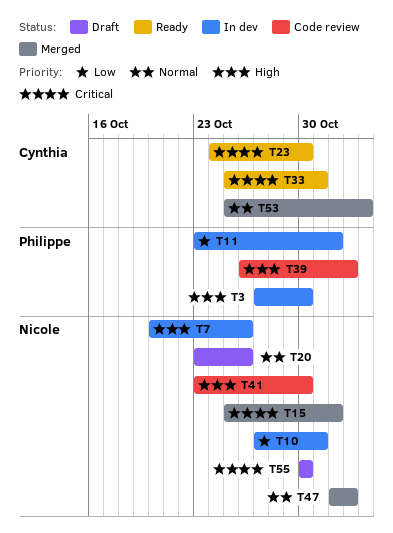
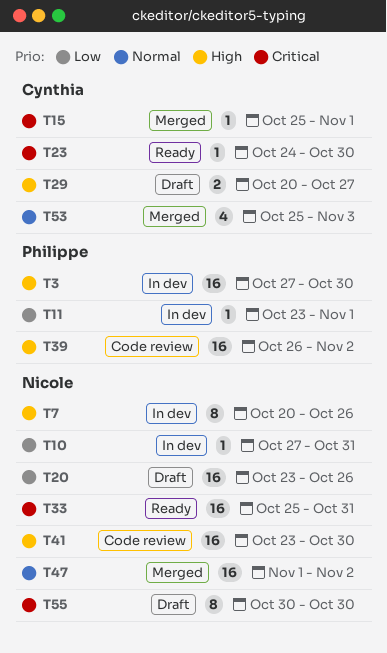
T15, owner: Nicole -> Cynthia
T20, priority: Normal -> Low
T29: none -> present
T33, owner: Cynthia -> Nicole

